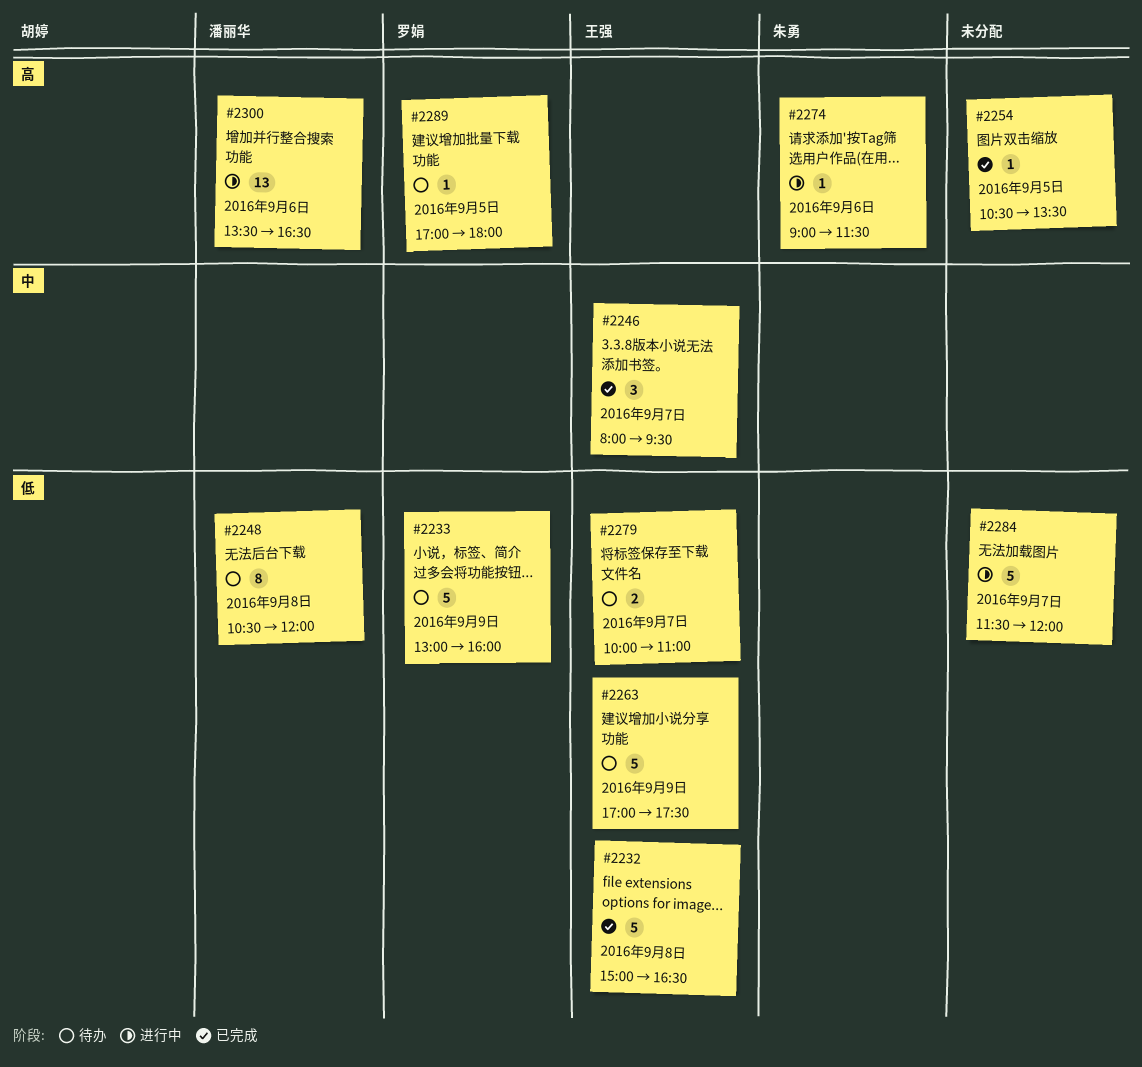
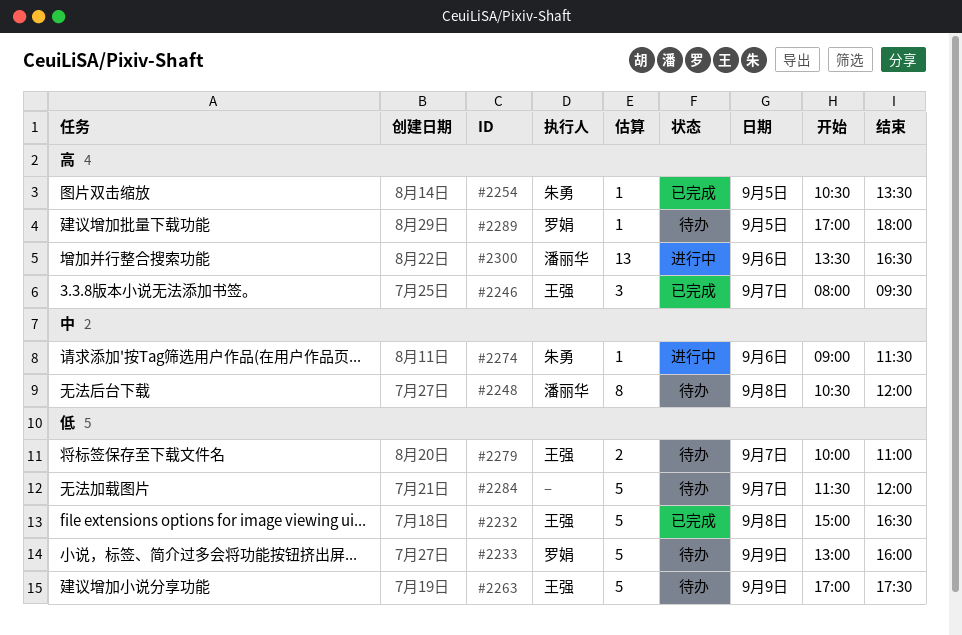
#2246, priority: 中 -> 高
#2248, priority: 低 -> 中
#2254, owner: none -> 朱勇
#2274, priority: 高 -> 中
#2284, status: 进行中 -> 待办

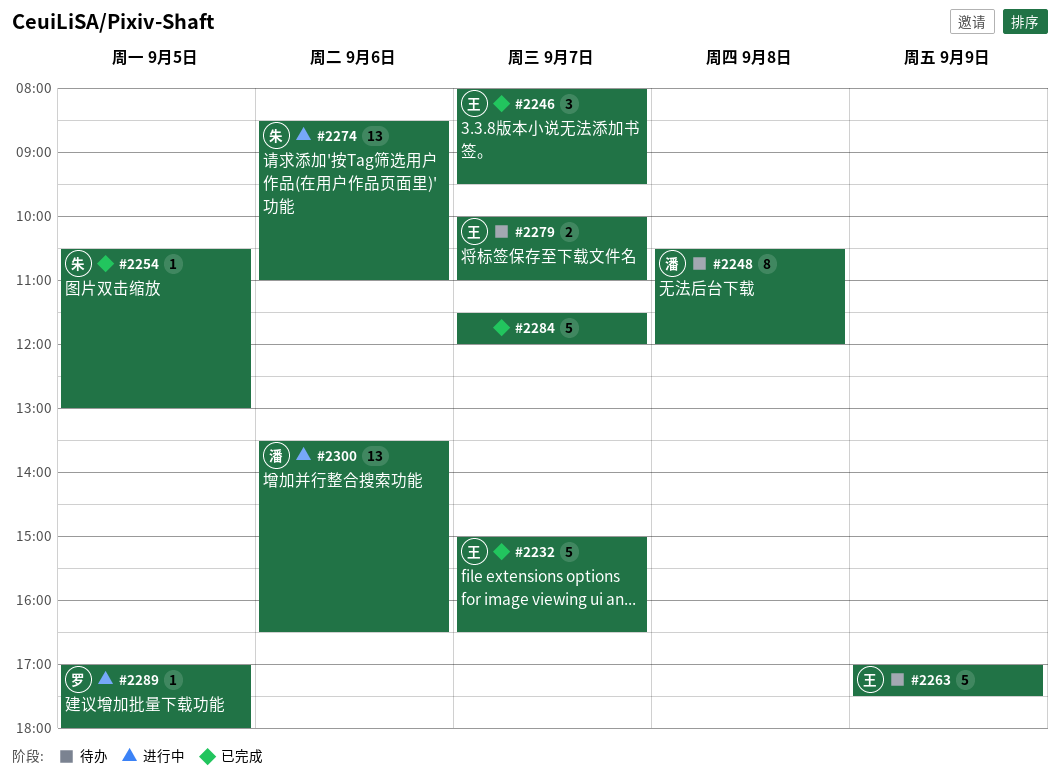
#2232, day: Sep 8 -> Sep 7
#2233: present -> none
#2254, ends: 13:30 -> 13:00
#2274, estimate: 1 -> 13
#2274, begins: 09:00 -> 08:30
#2274, ends: 11:30 -> 11:00
#2284, status: 待办 -> 已完成
#2289, status: 待办 -> 进行中

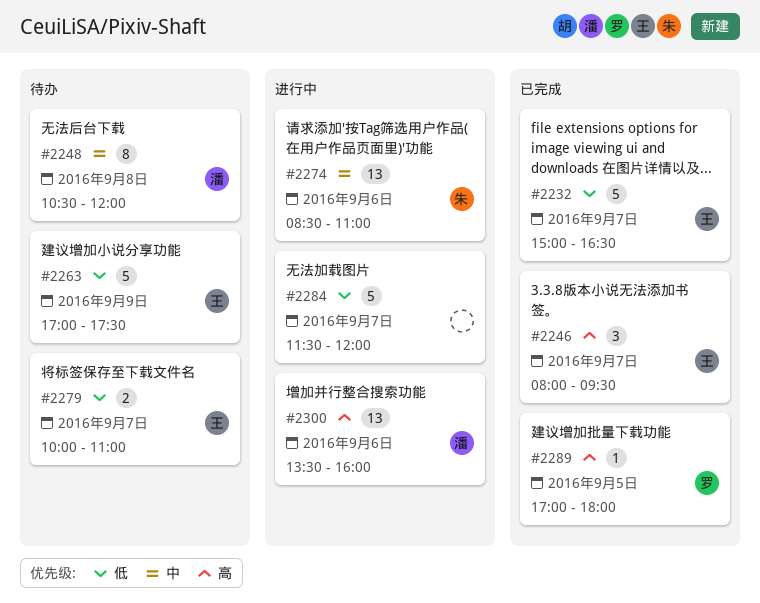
#2254: present -> none
#2284, status: 已完成 -> 进行中
#2289, status: 进行中 -> 已完成
#2300, ends: 16:30 -> 16:00

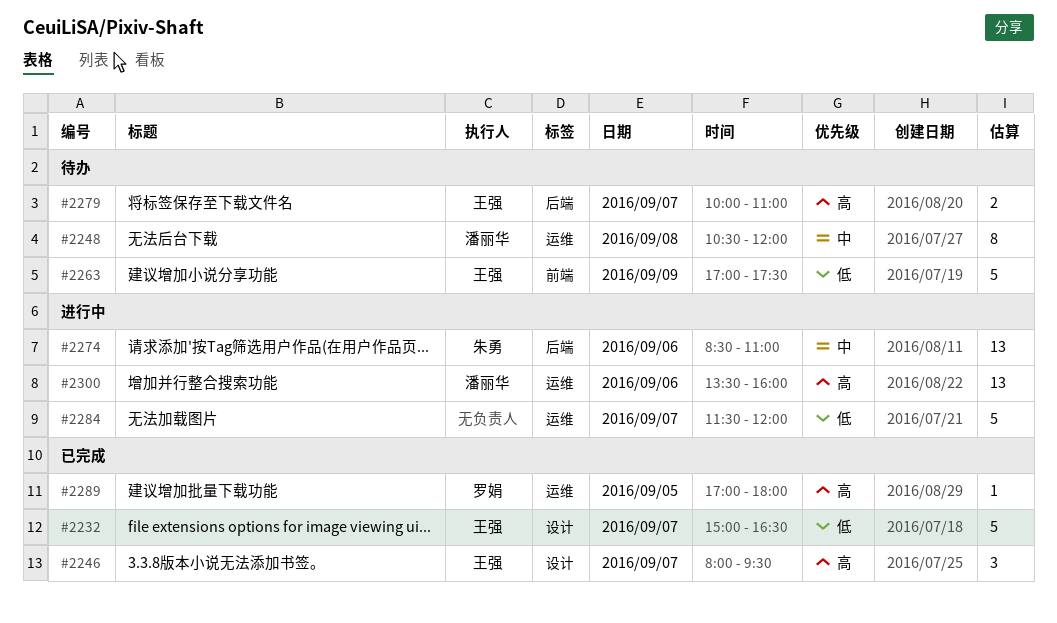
#2279, priority: 低 -> 高

